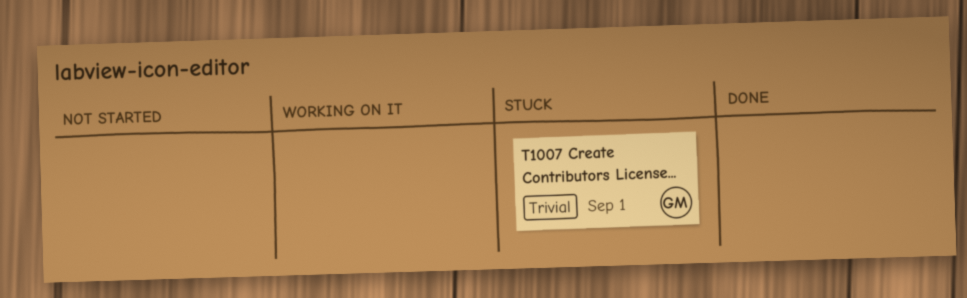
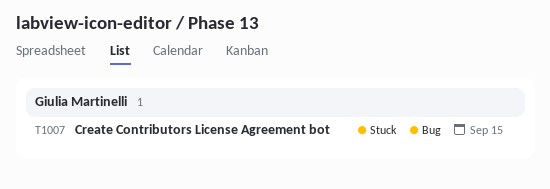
T1007, due: Sep 1 -> Sep 15

